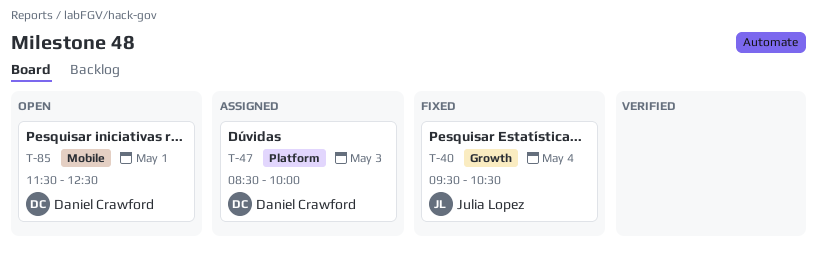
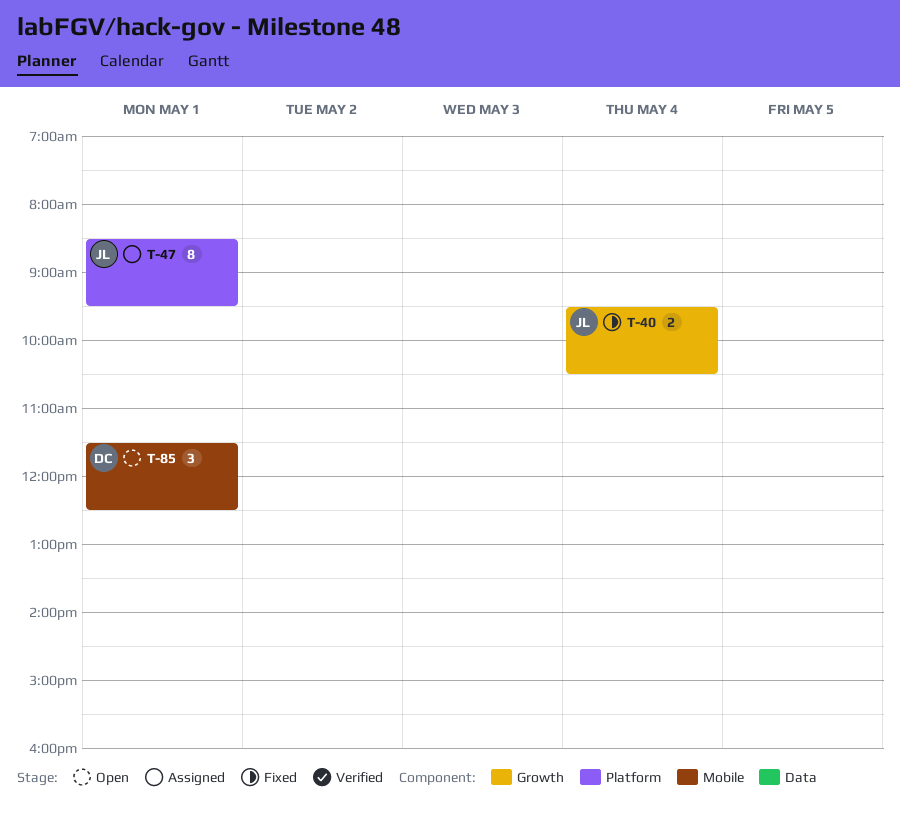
T-47, owner: Daniel Crawford -> Julia Lopez
T-47, day: May 3 -> May 1
T-47, ends: 10:00 -> 09:30

